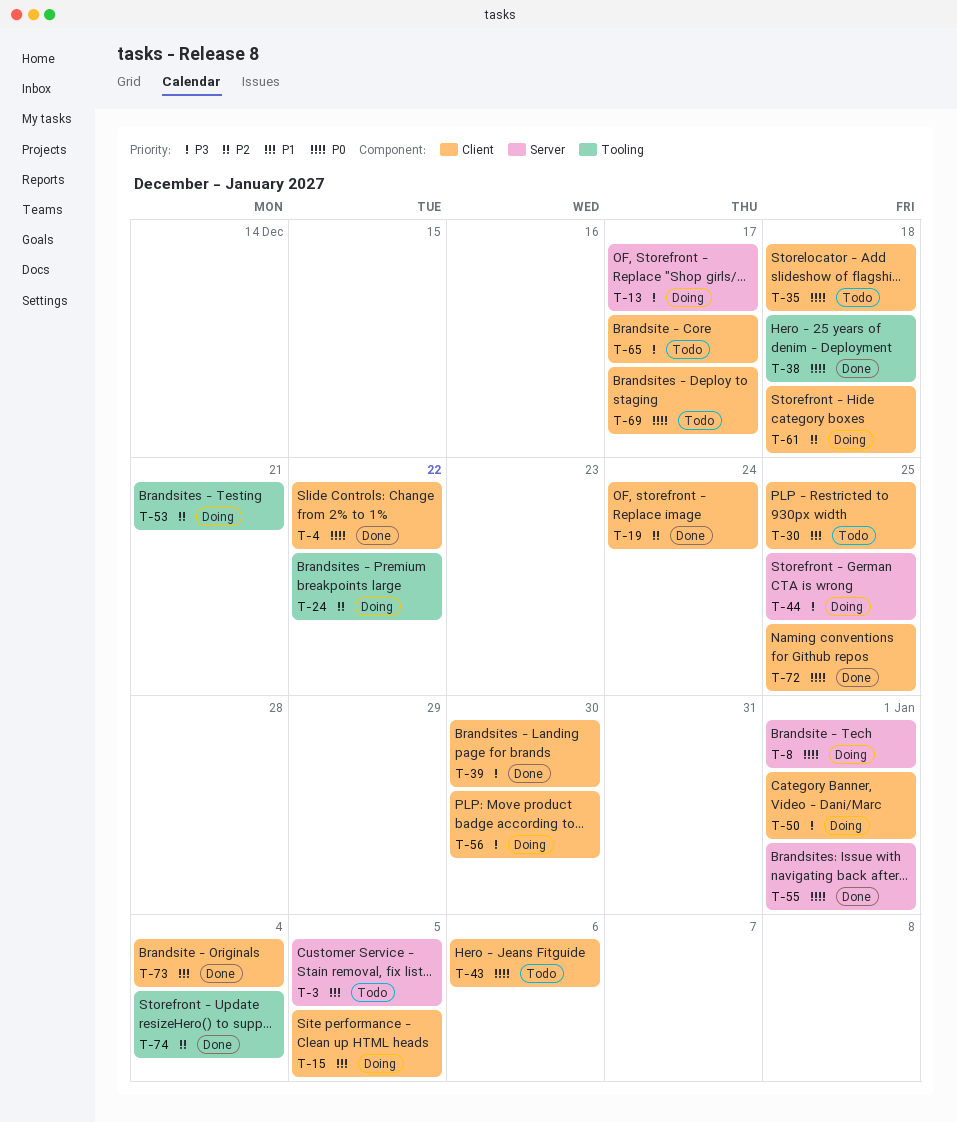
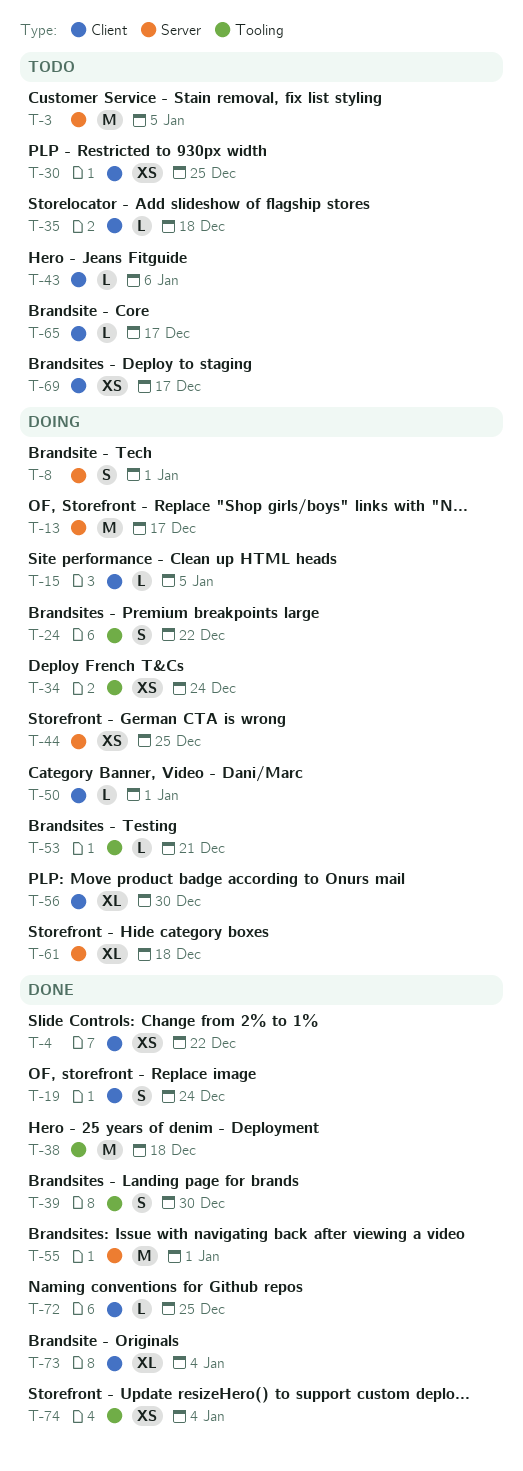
T-34: none -> present
T-39, label: Client -> Tooling
T-61, label: Client -> Server

